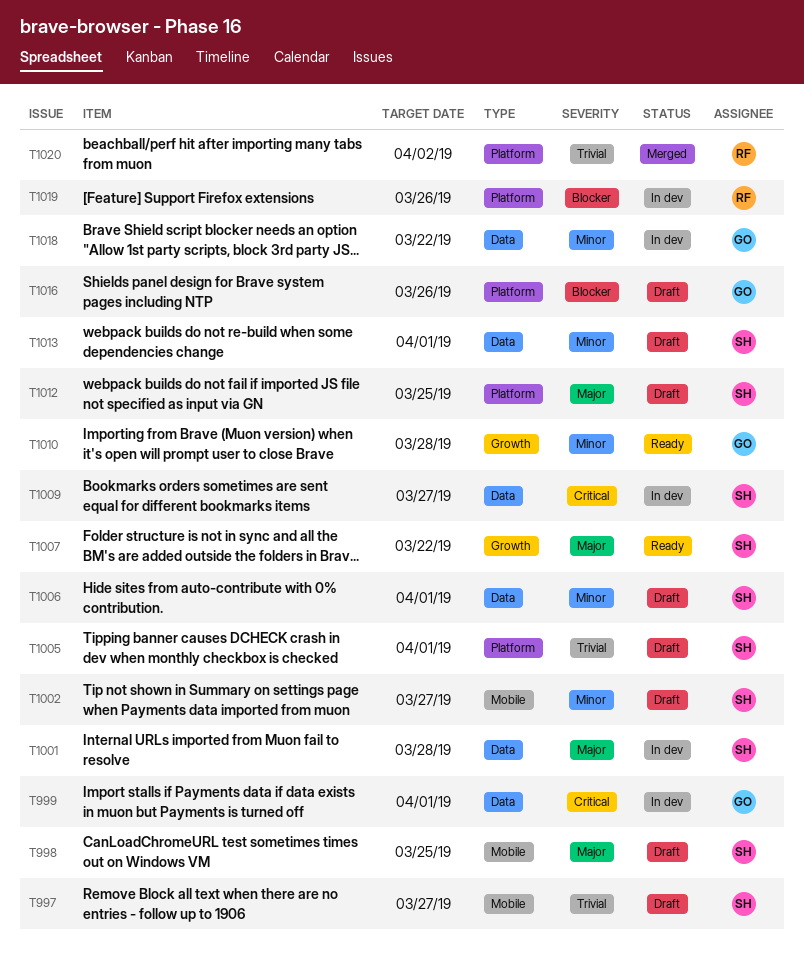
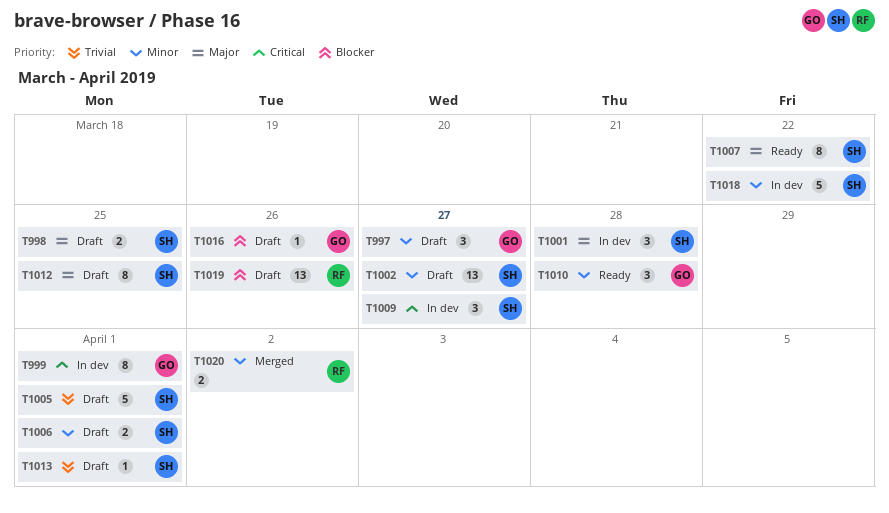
T997, owner: SH -> GO
T997, priority: Trivial -> Minor
T1013, priority: Minor -> Trivial
T1018, owner: GO -> SH
T1019, status: In dev -> Draft
T1020, priority: Trivial -> Minor

